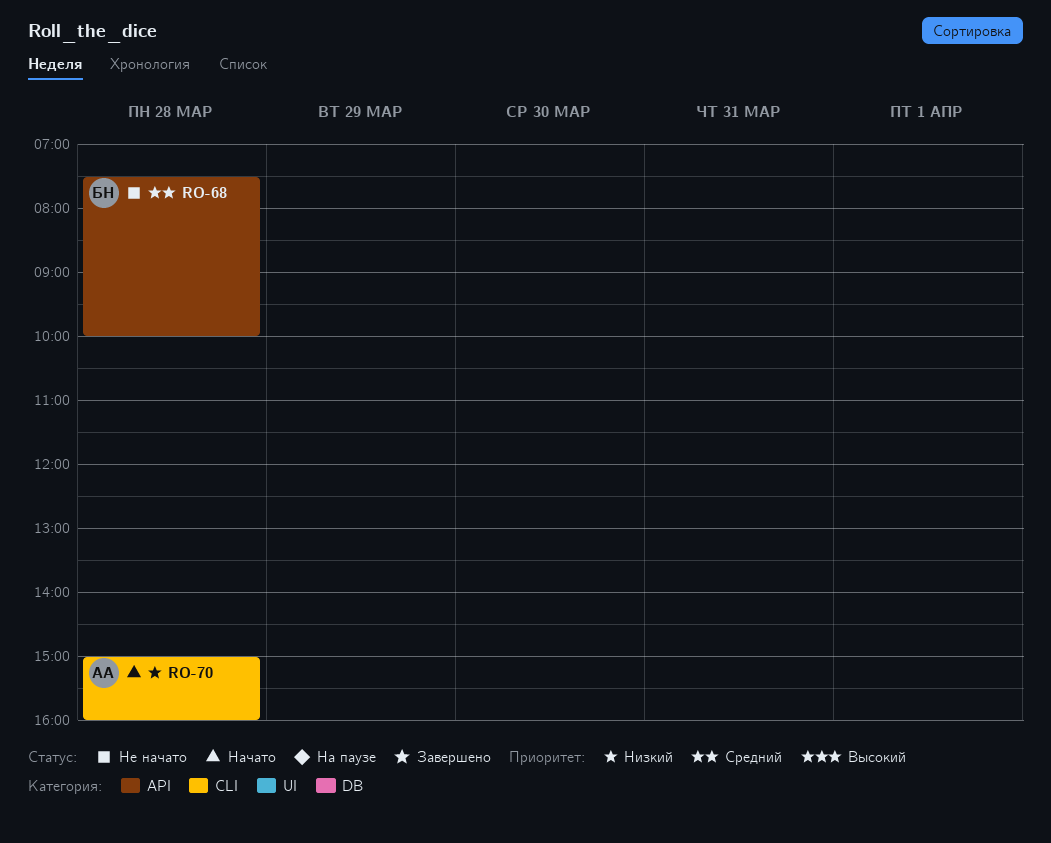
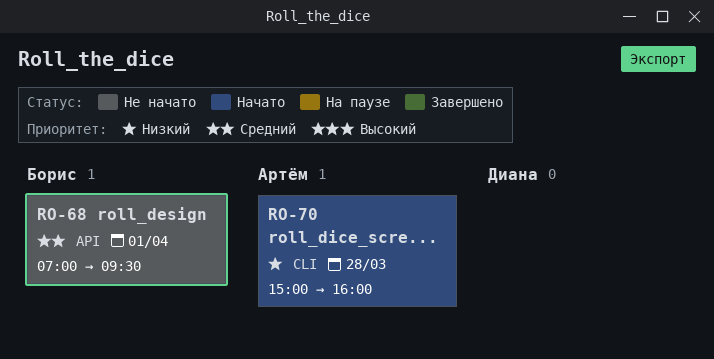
RO-68, day: Mar 28 -> Apr 1
RO-68, begins: 07:30 -> 07:00
RO-68, ends: 10:00 -> 09:30

